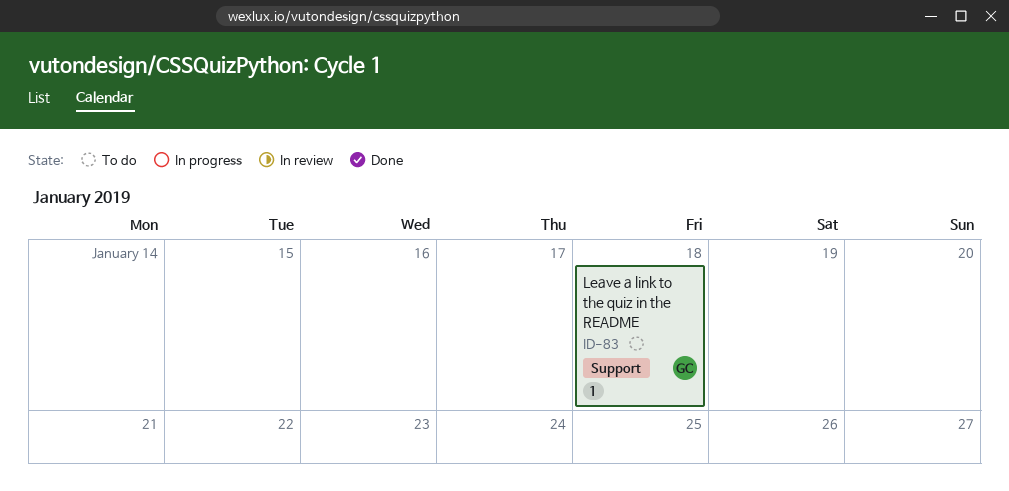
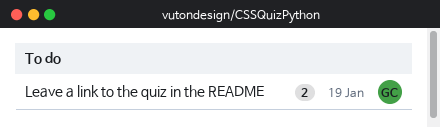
Leave a link to the quiz in the README, estimate: 1 -> 2
Leave a link to the quiz in the README, due: Jan 18 -> Jan 19

